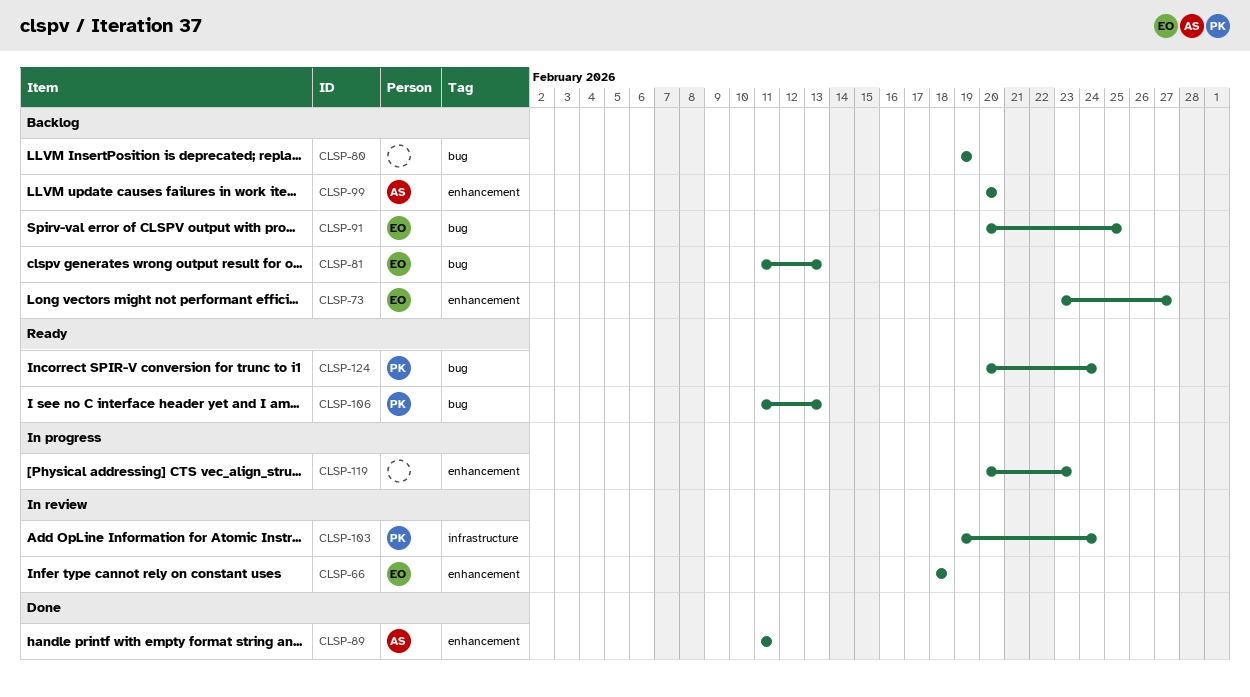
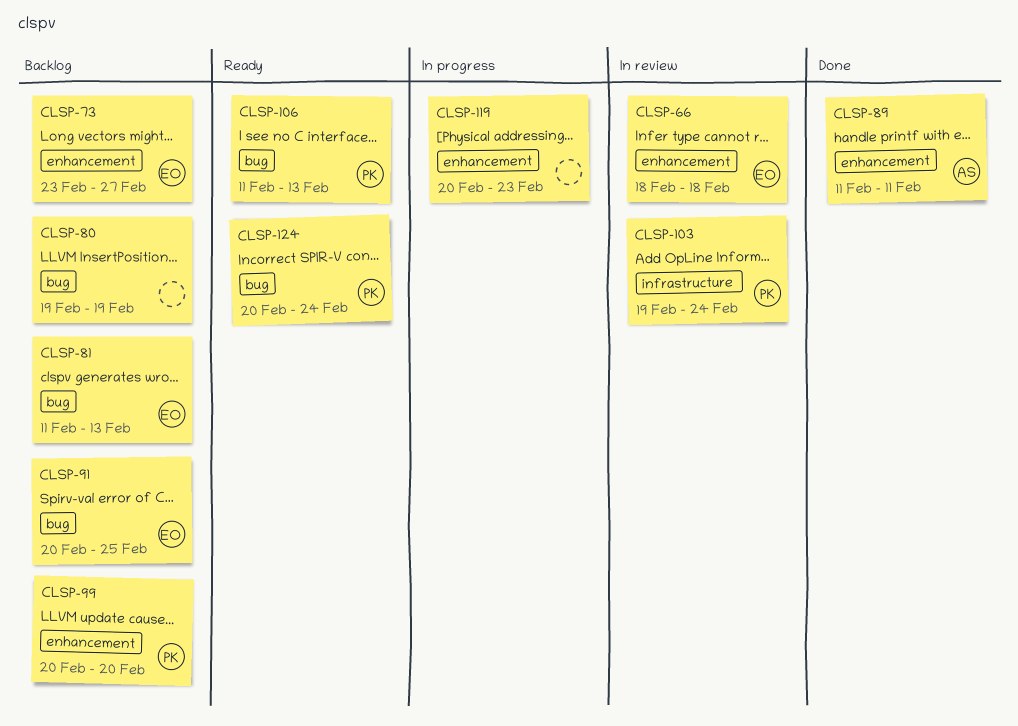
CLSP-99, owner: AS -> PK

